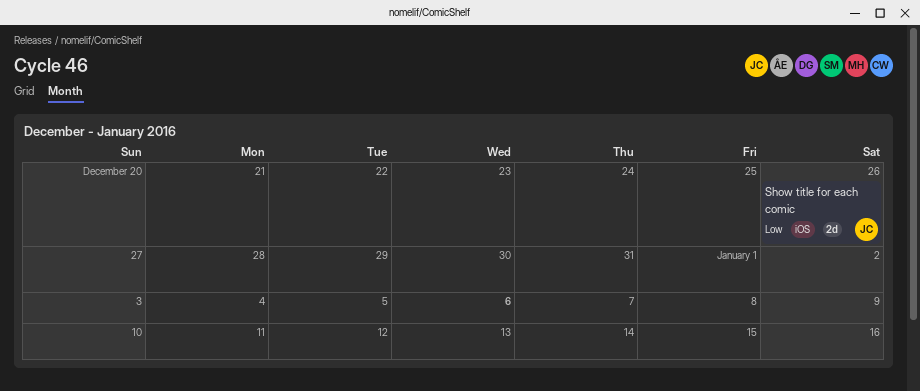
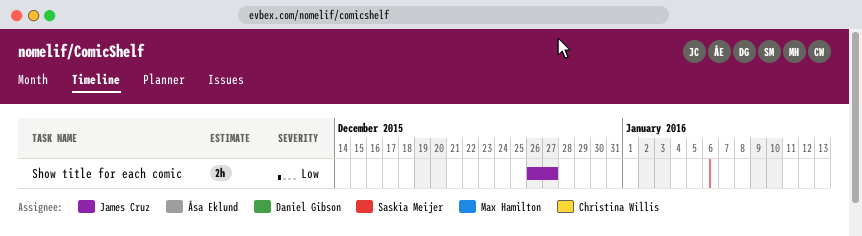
Show title for each comic, estimate: 2d -> 2h
Show title for each comic, due: Dec 26 -> Dec 27

